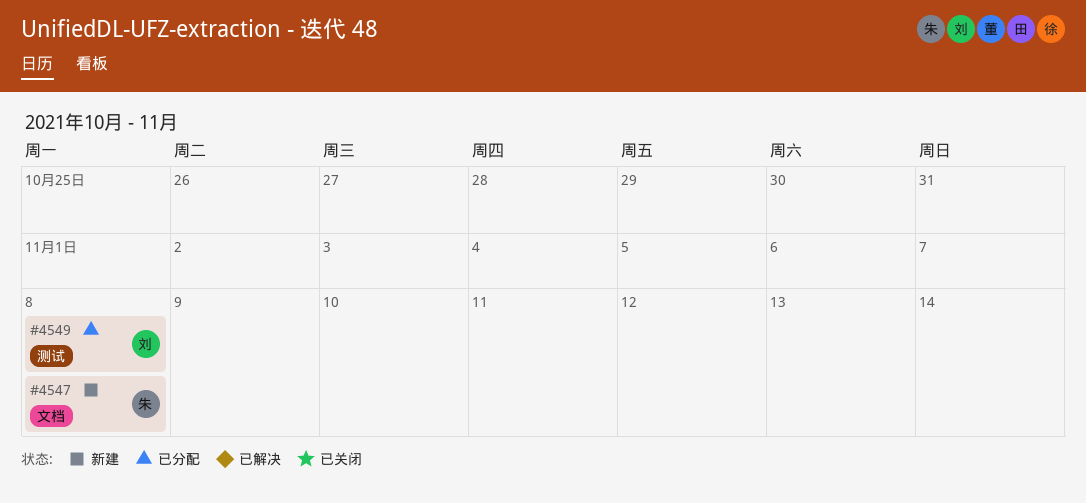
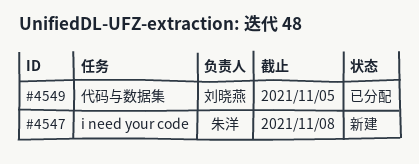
#4549, due: Nov 8 -> Nov 5

